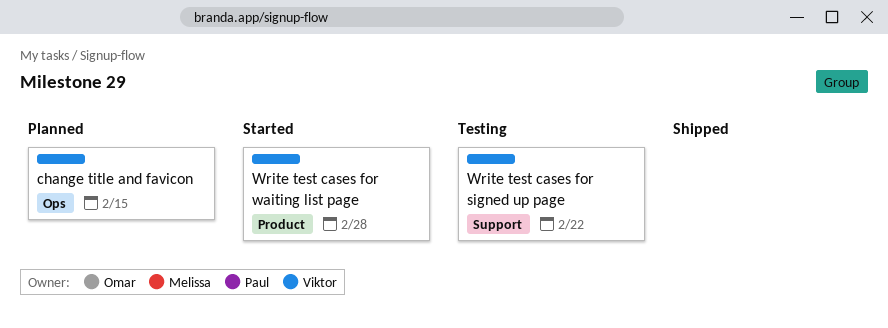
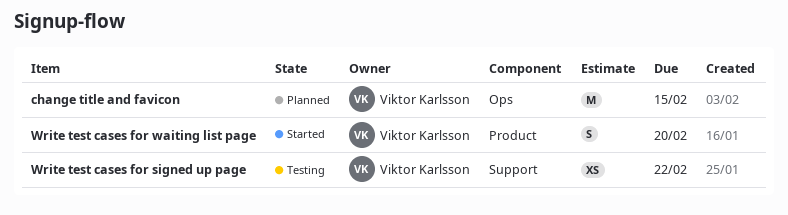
Write test cases for waiting list page, due: Feb 28 -> Feb 20

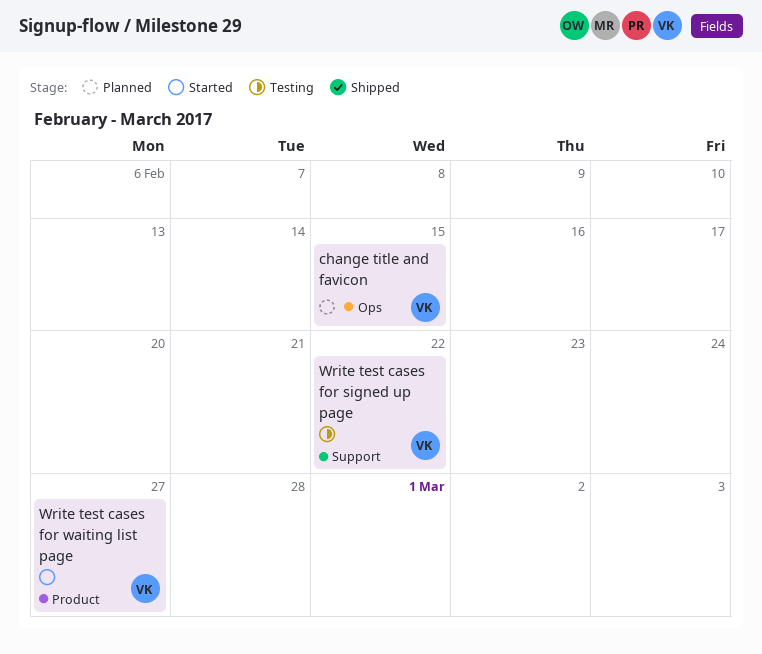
Write test cases for waiting list page, due: Feb 20 -> Feb 27

